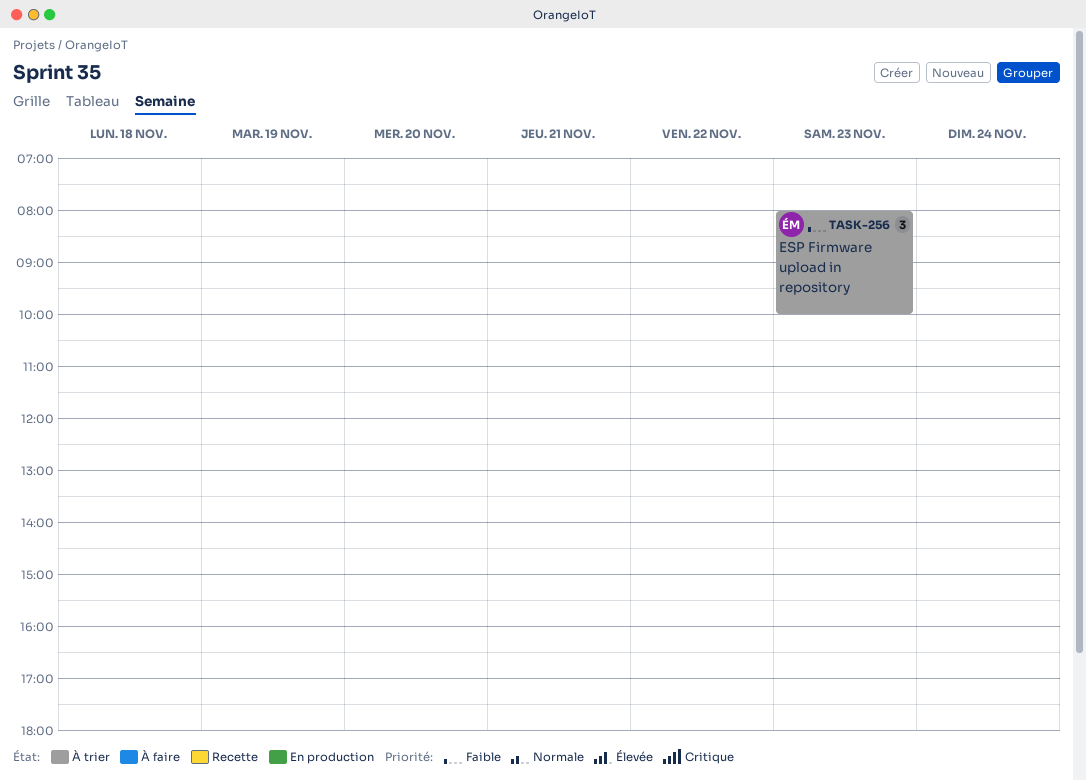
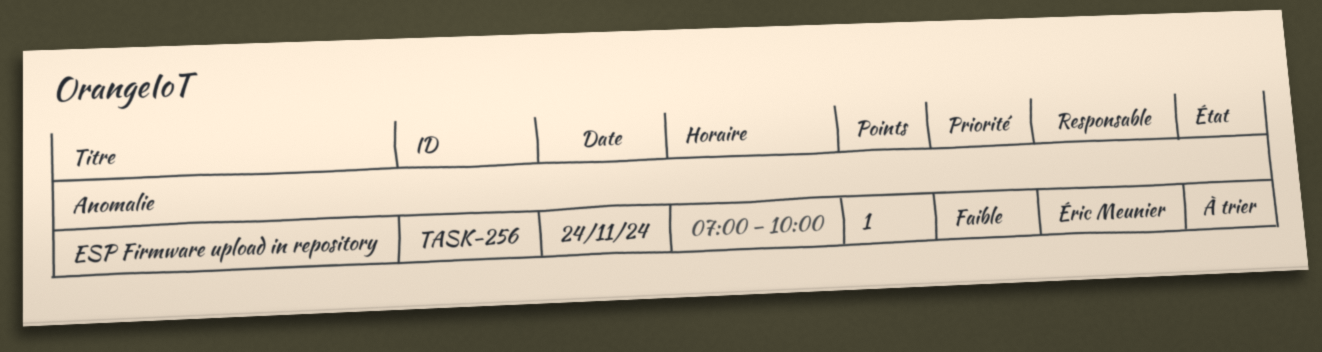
TASK-256, estimate: 3 -> 1
TASK-256, day: Nov 23 -> Nov 24
TASK-256, begins: 08:00 -> 07:00

